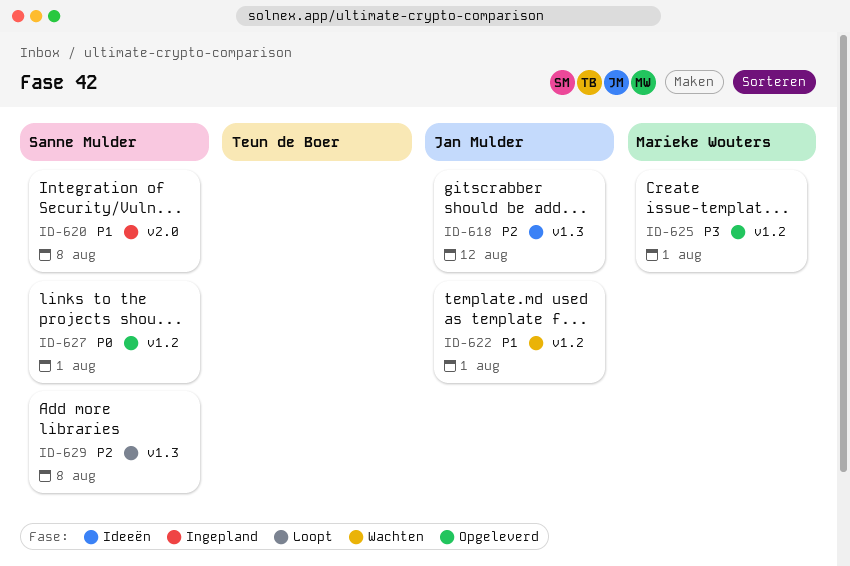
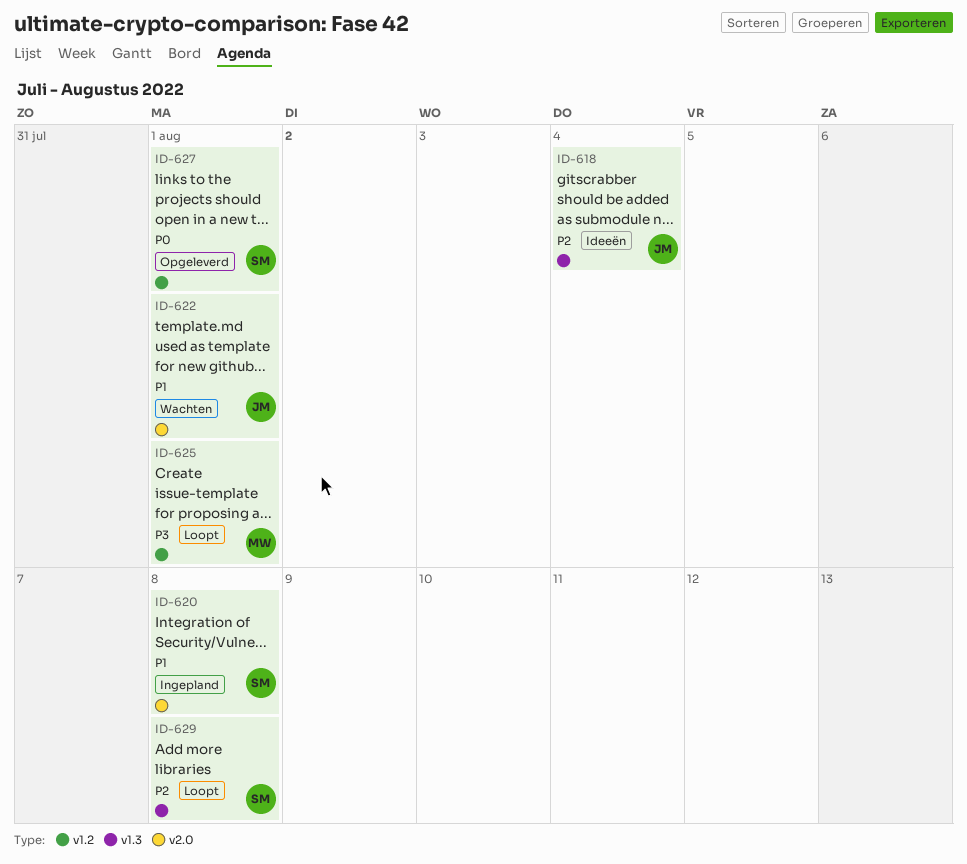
ID-618, due: Aug 12 -> Aug 4
ID-622, label: v1.2 -> v2.0
ID-625, status: Opgeleverd -> Loopt

